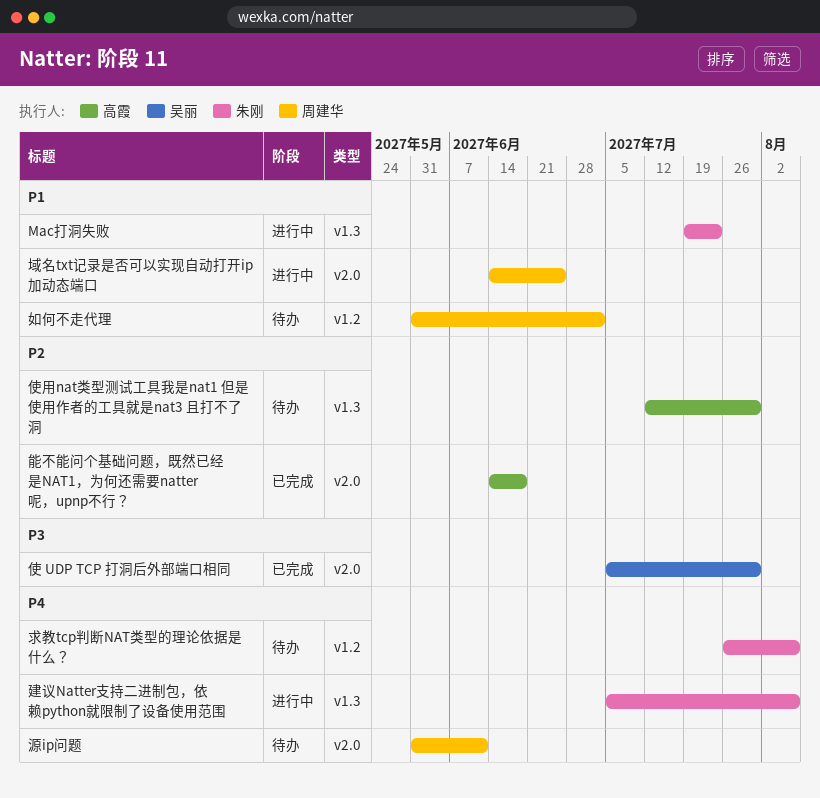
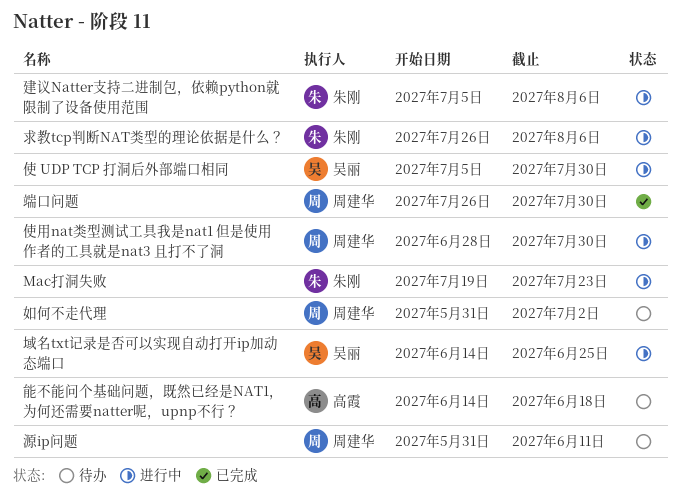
使 UDP TCP 打洞后外部端口相同, status: 已完成 -> 进行中
使用nat类型测试工具我是nat1 但是使用作者的工具就是nat3 且打不了洞, status: 待办 -> 进行中
使用nat类型测试工具我是nat1 但是使用作者的工具就是nat3 且打不了洞, owner: 高霞 -> 周建华
使用nat类型测试工具我是nat1 但是使用作者的工具就是nat3 且打不了洞, start: Jul 12 -> Jun 28
域名txt记录是否可以实现自动打开ip加动态端口, owner: 周建华 -> 吴丽
求教tcp判断NAT类型的理论依据是什么？, status: 待办 -> 进行中
端口问题: none -> present
能不能问个基础问题，既然已经是NAT1，为何还需要natter呢，upnp不行？, status: 已完成 -> 待办

